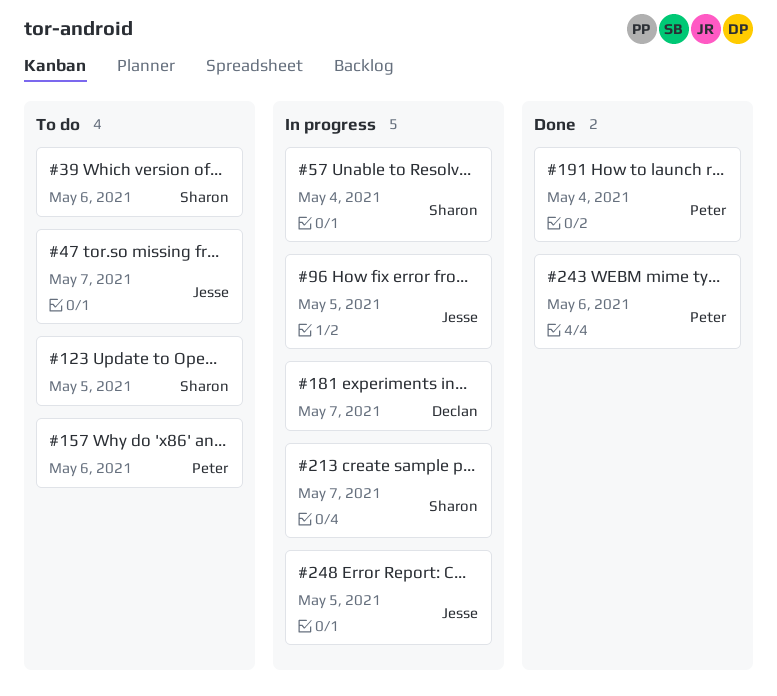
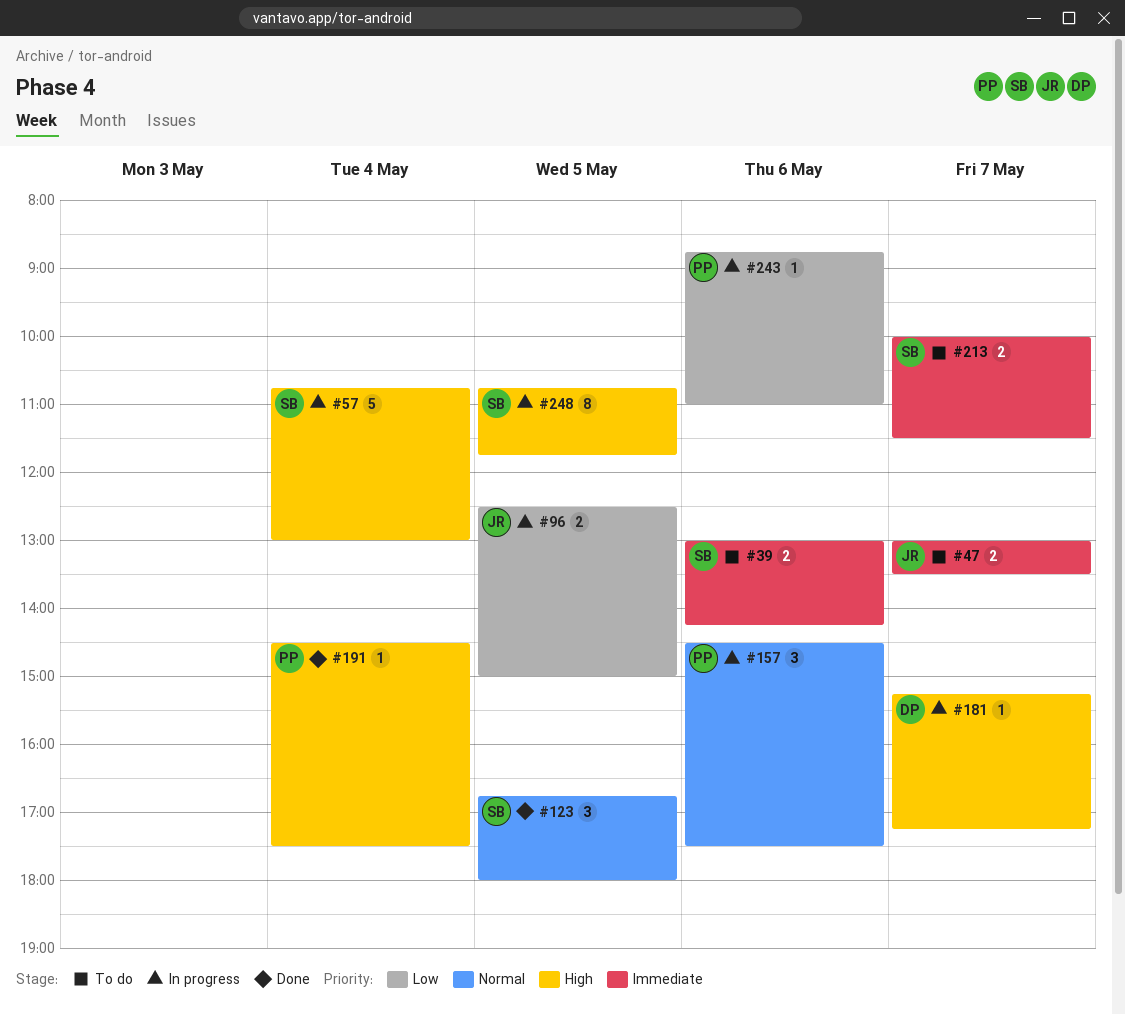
#123, status: To do -> Done
#157, status: To do -> In progress
#213, status: In progress -> To do
#243, status: Done -> In progress
#248, owner: Jesse -> Sharon

